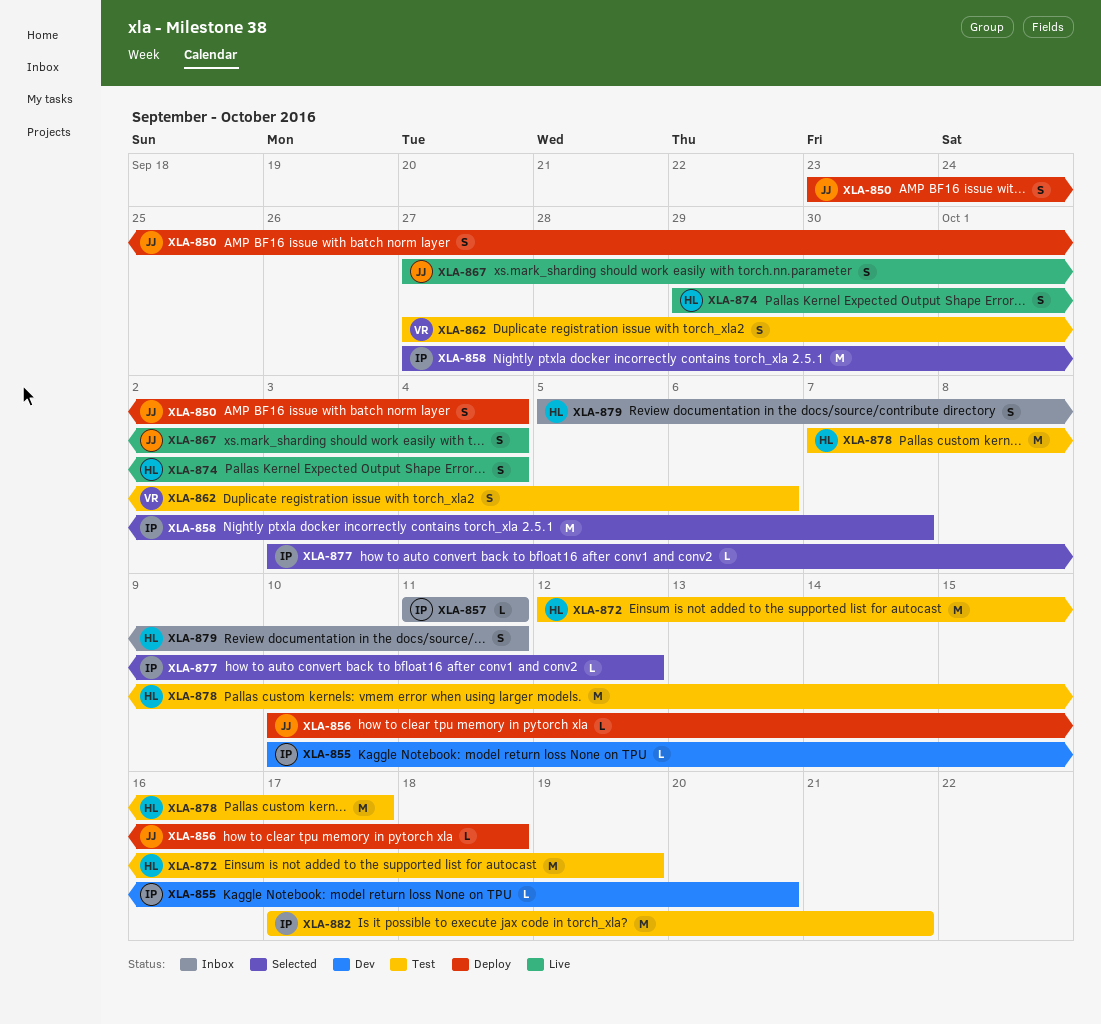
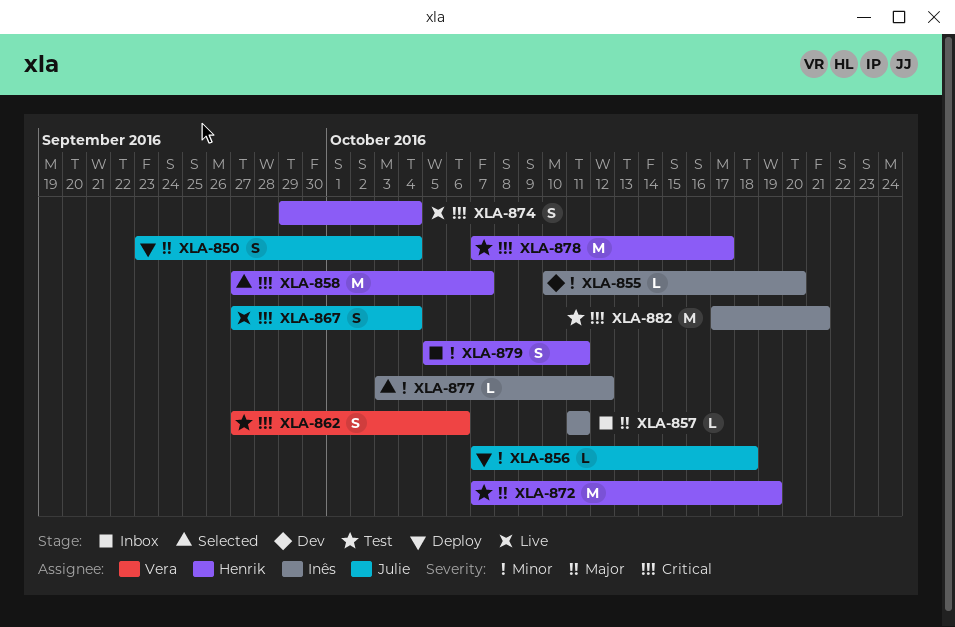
XLA-856, start: Oct 10 -> Oct 7
XLA-858, owner: Inês -> Henrik
XLA-872, start: Oct 12 -> Oct 7

